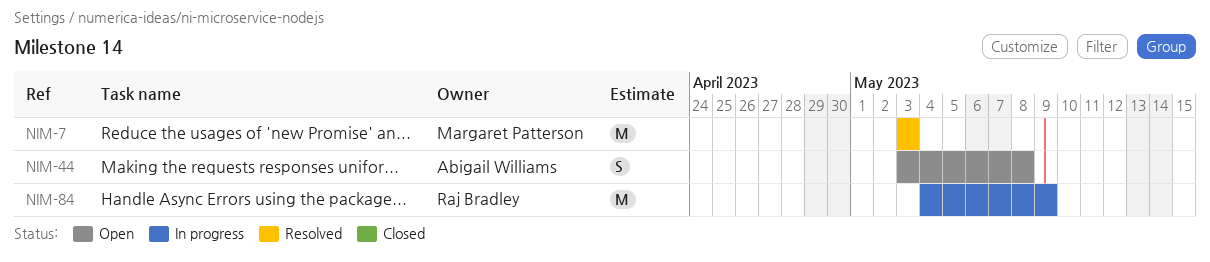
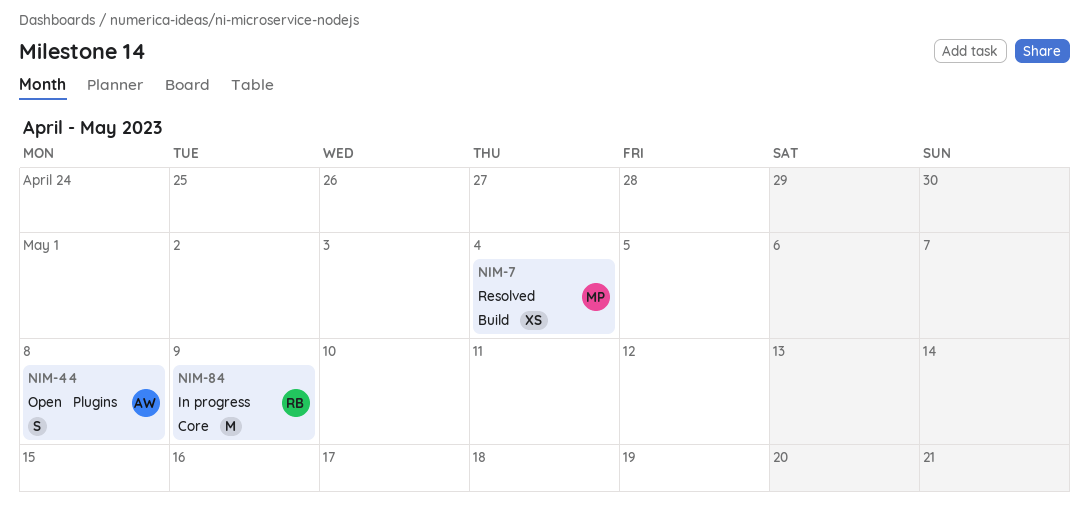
NIM-7, estimate: M -> XS
NIM-7, due: May 3 -> May 4

